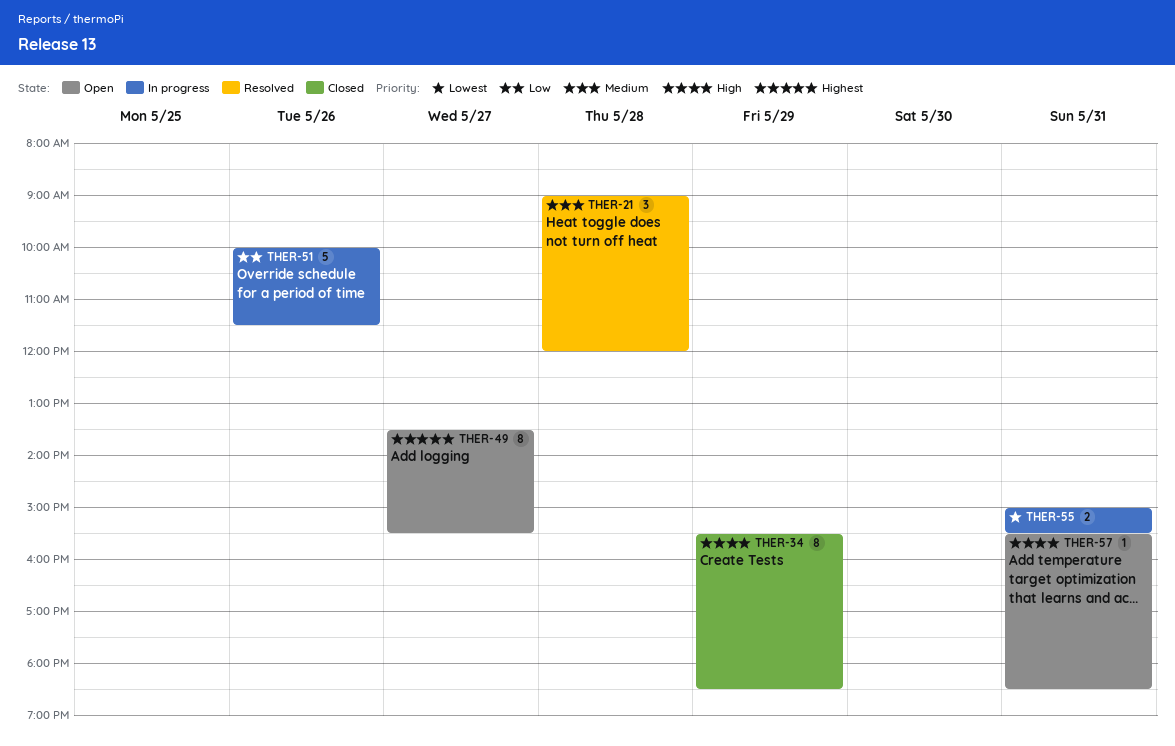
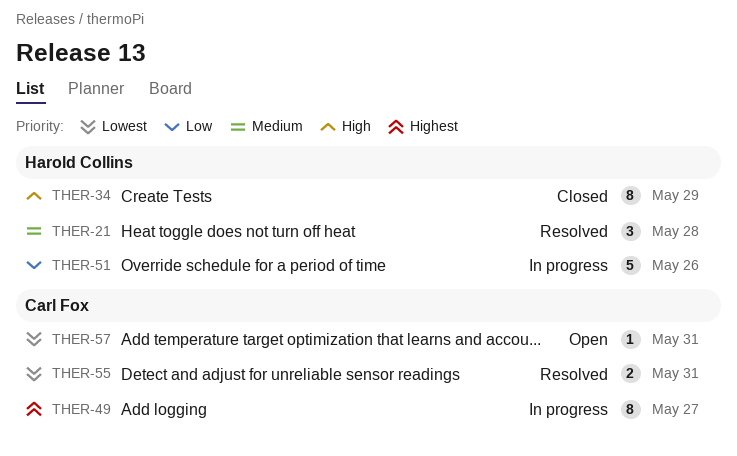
THER-49, status: Open -> In progress
THER-55, status: In progress -> Resolved
THER-57, priority: High -> Lowest

